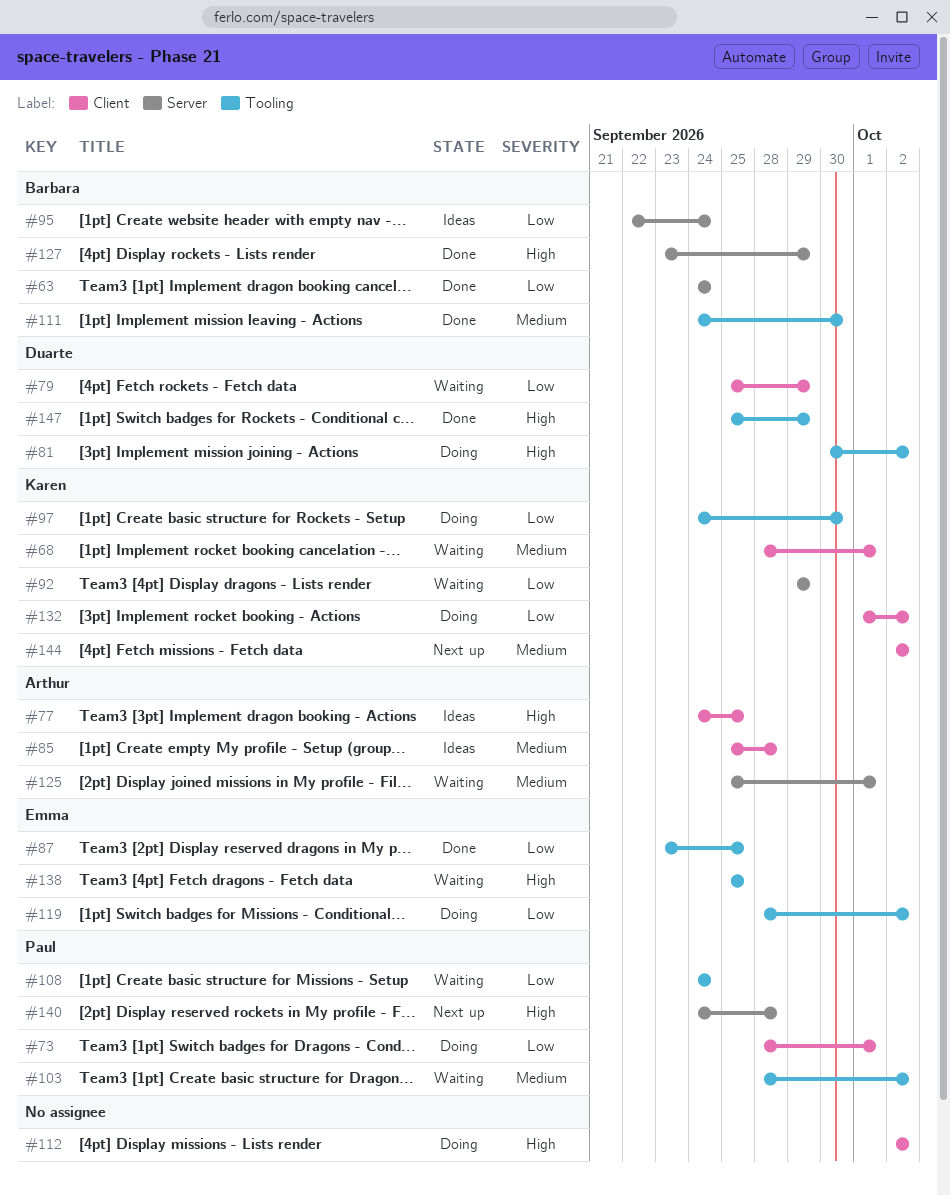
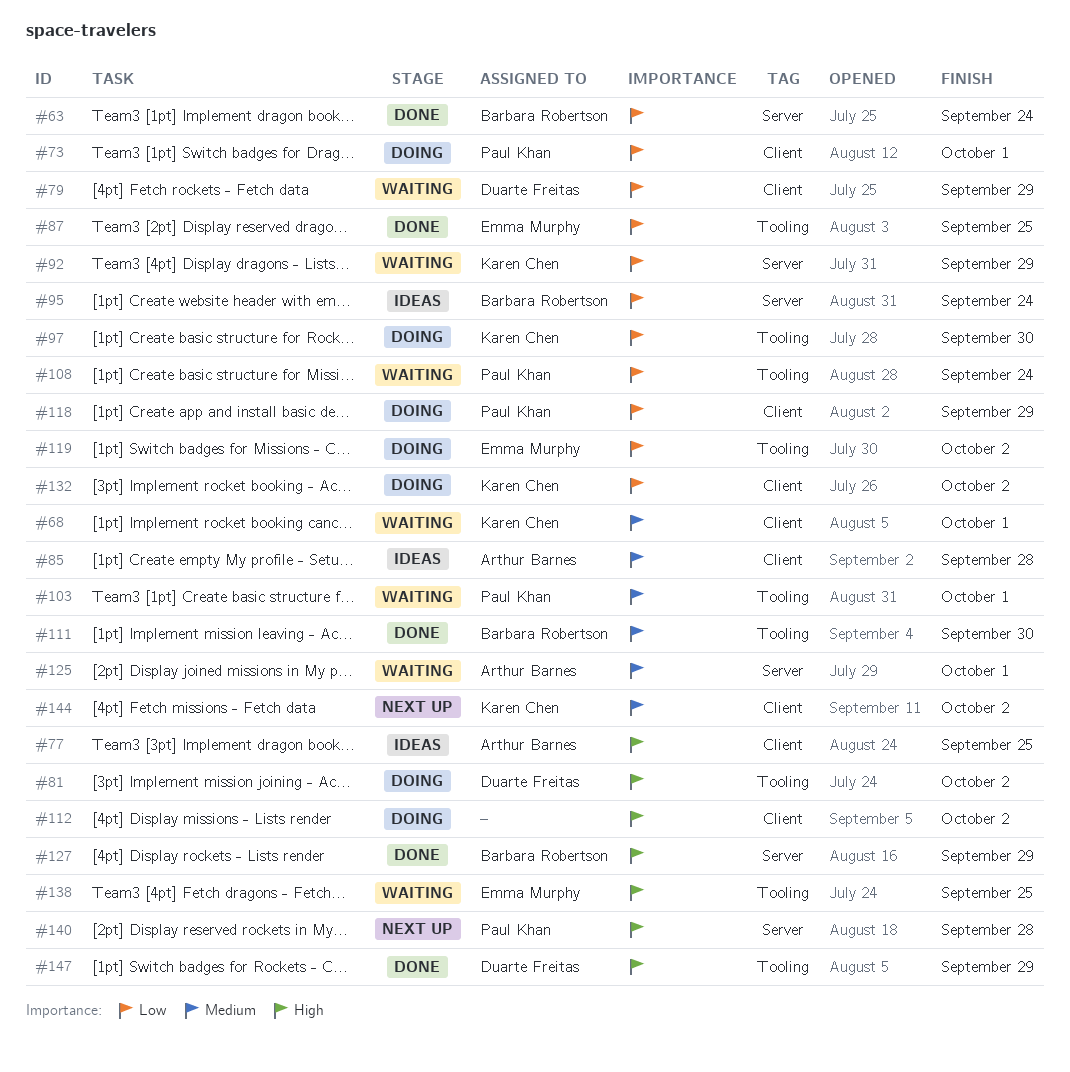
#103, due: Oct 2 -> Oct 1
#118: none -> present

